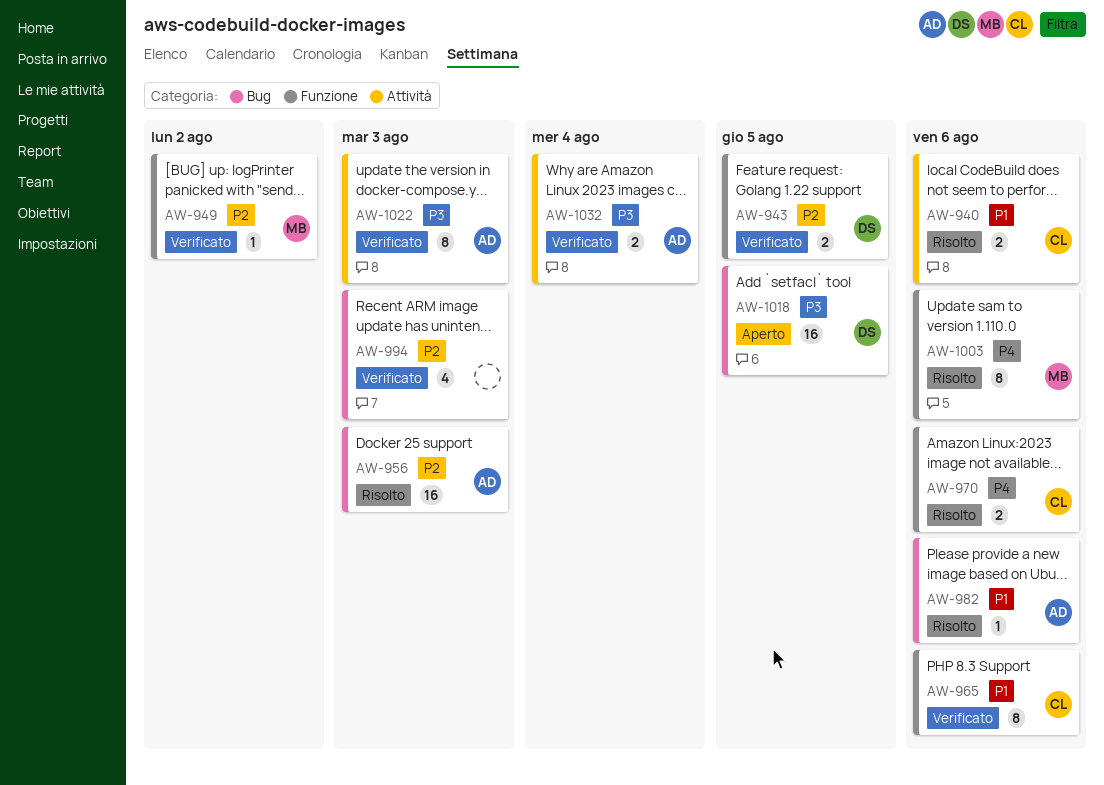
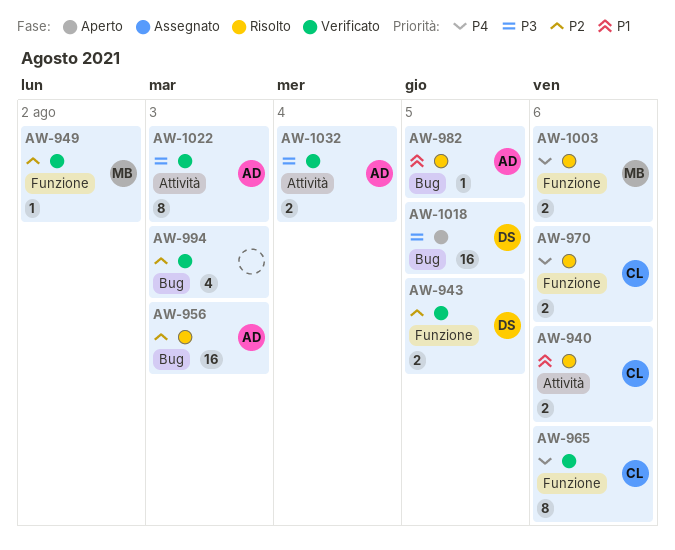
AW-965, priority: P1 -> P4
AW-982, due: Aug 6 -> Aug 5
AW-1003, estimate: 8 -> 2

